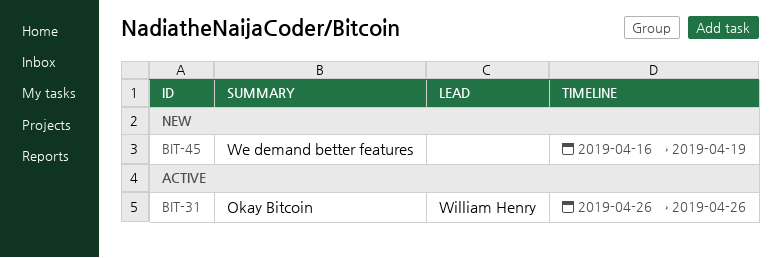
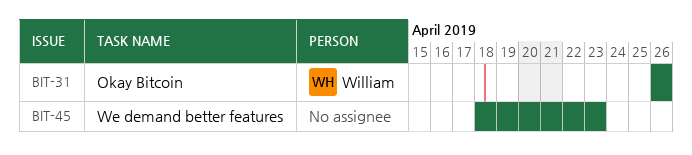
BIT-45, start: Apr 16 -> Apr 18
BIT-45, due: Apr 19 -> Apr 23

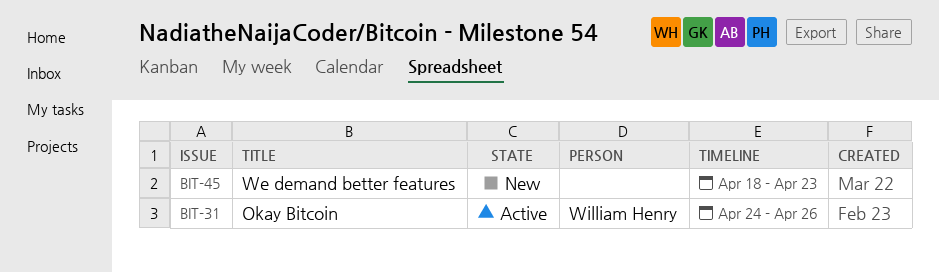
BIT-31, start: Apr 26 -> Apr 24

